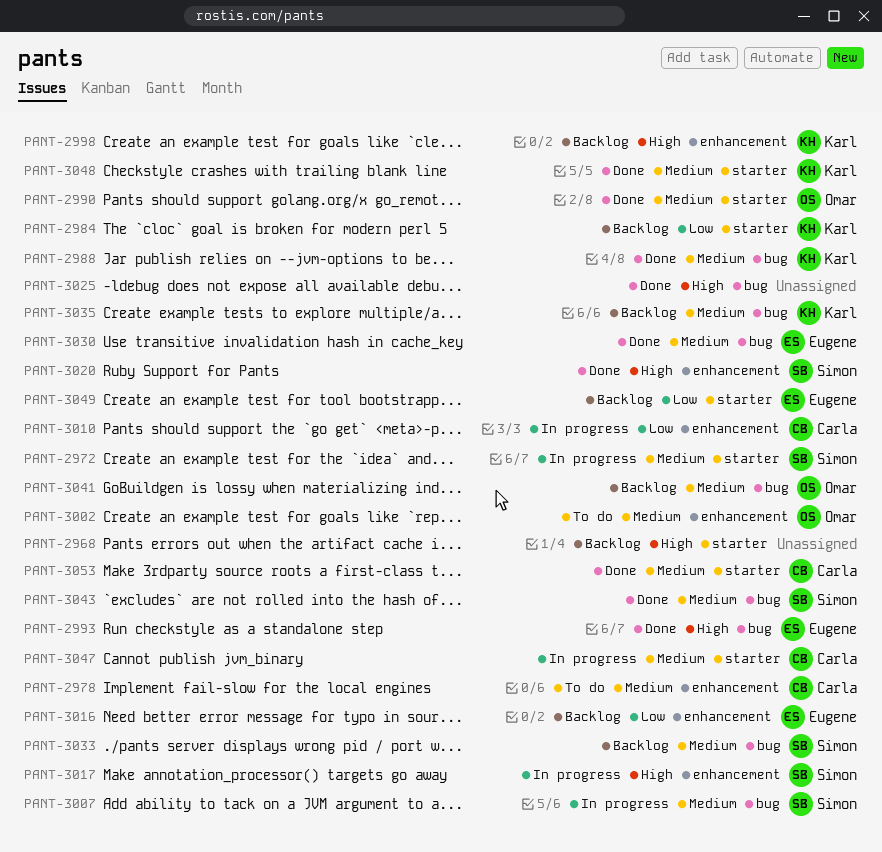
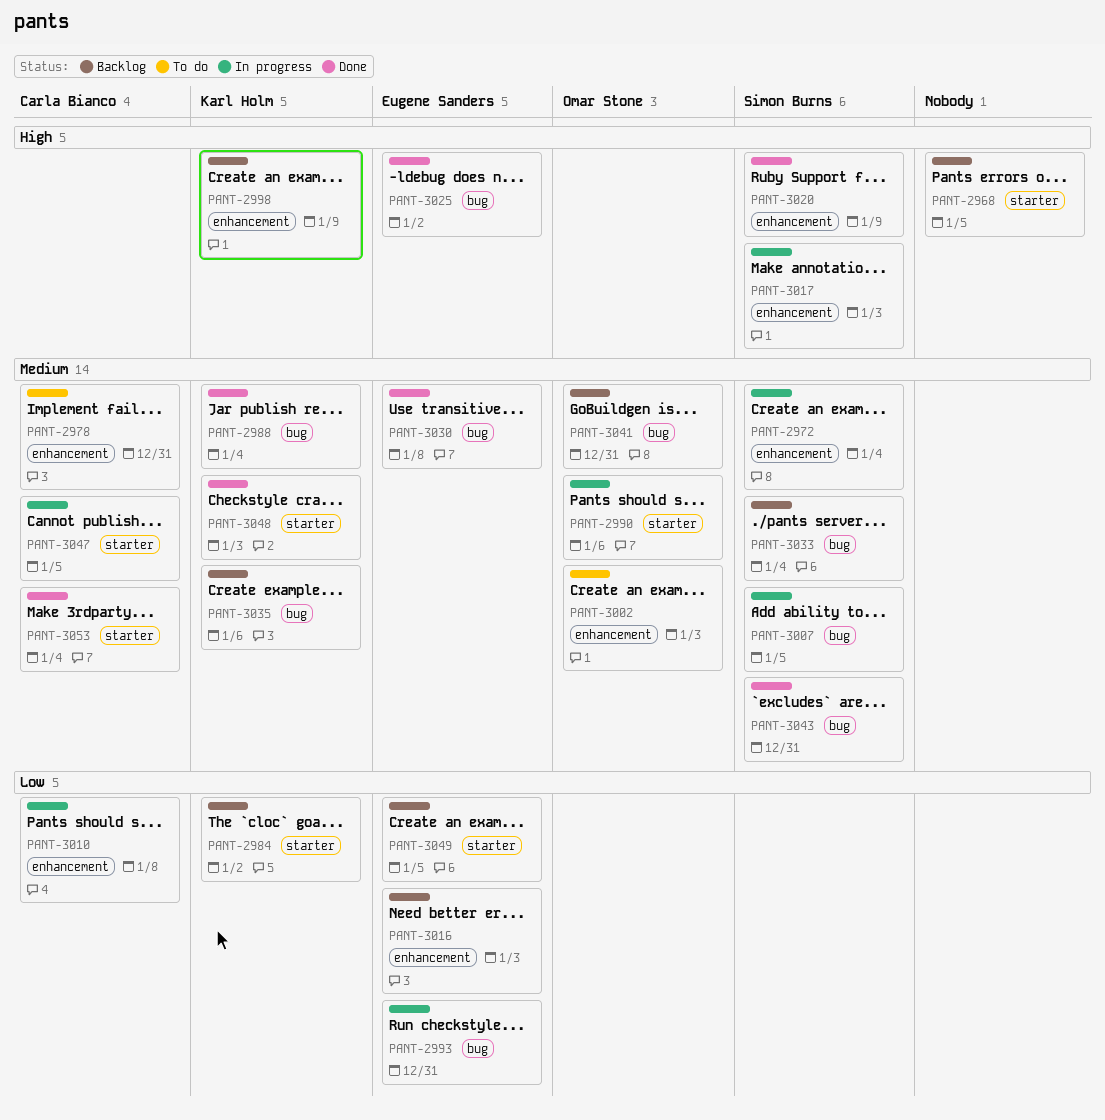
PANT-2972, label: starter -> enhancement
PANT-2990, status: Done -> In progress
PANT-2993, status: Done -> In progress
PANT-2993, priority: High -> Low
PANT-3025, owner: none -> Eugene Sanders

